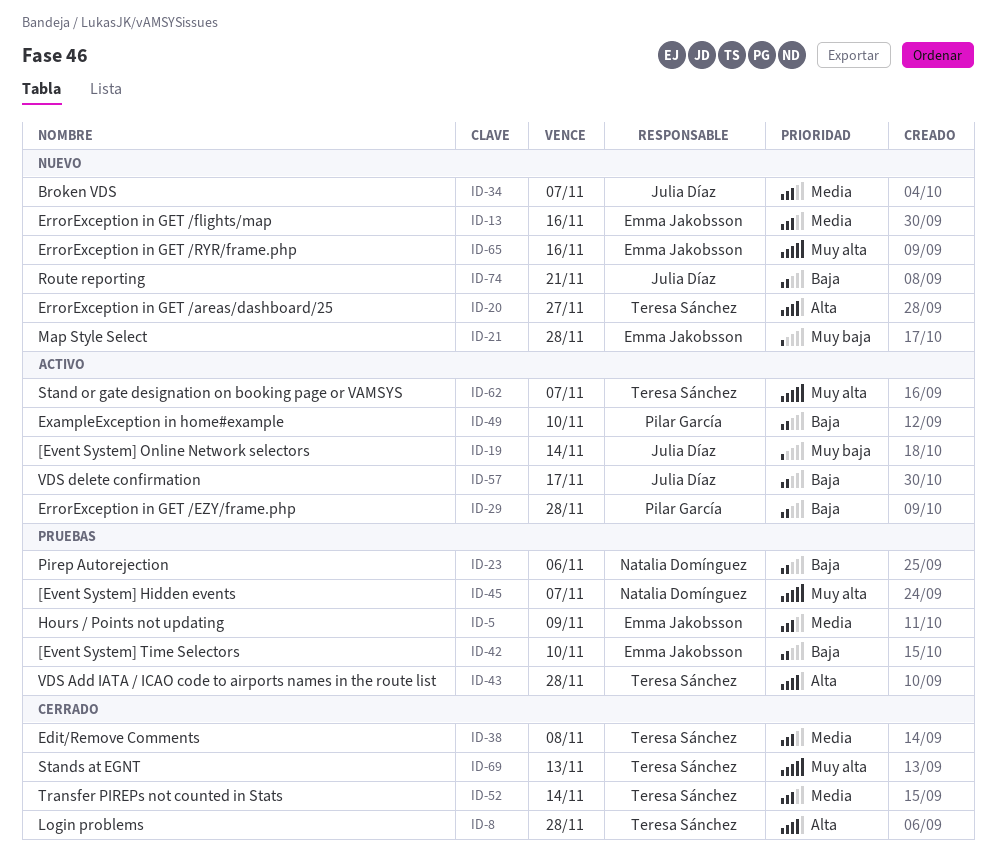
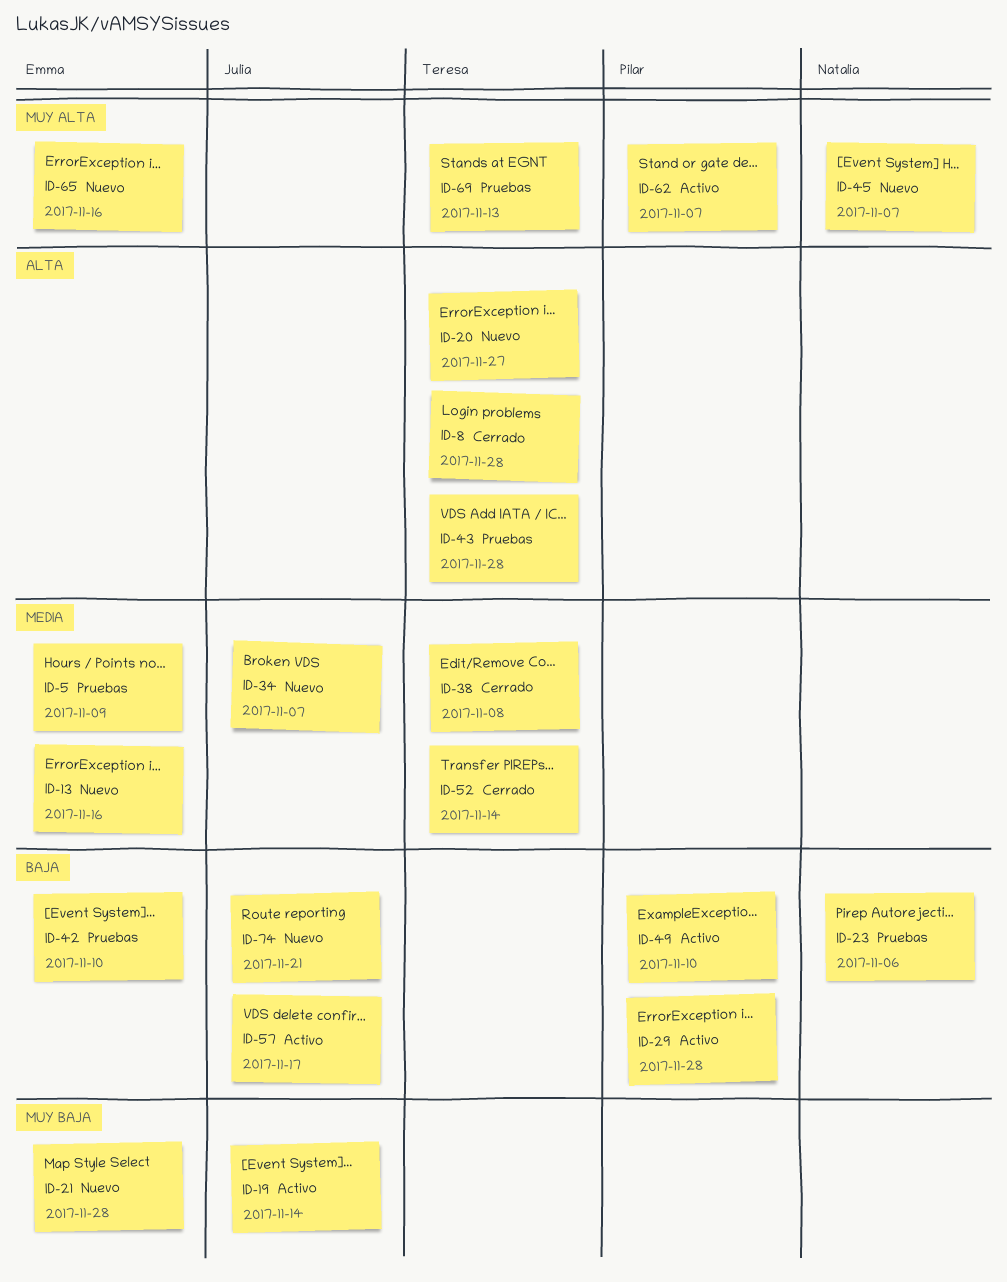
ID-45, status: Pruebas -> Nuevo
ID-62, owner: Teresa Sánchez -> Pilar García
ID-69, status: Cerrado -> Pruebas

